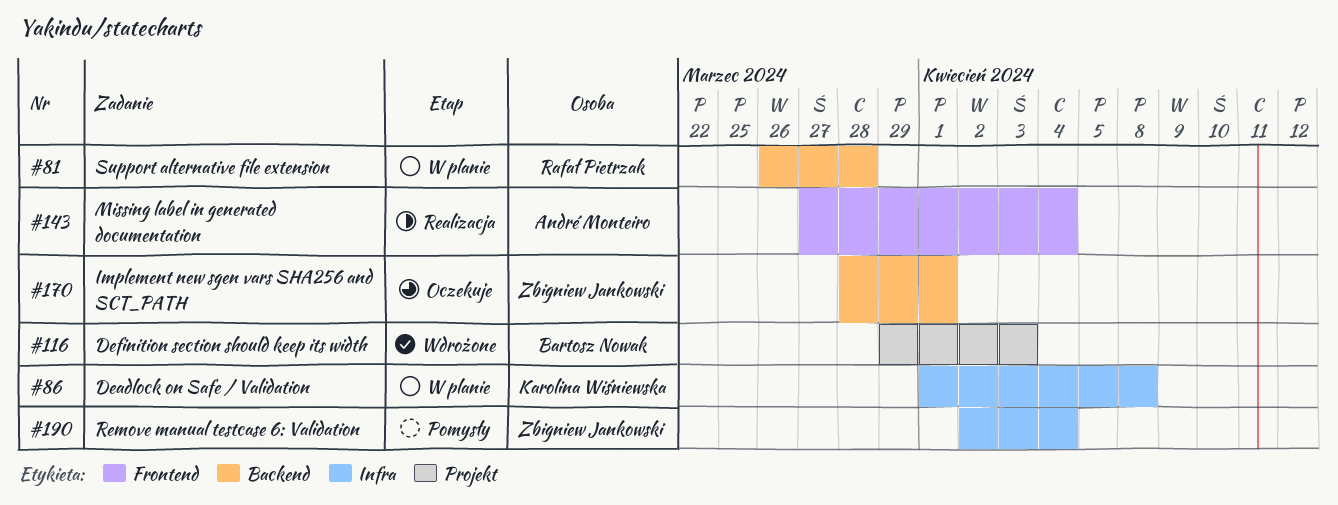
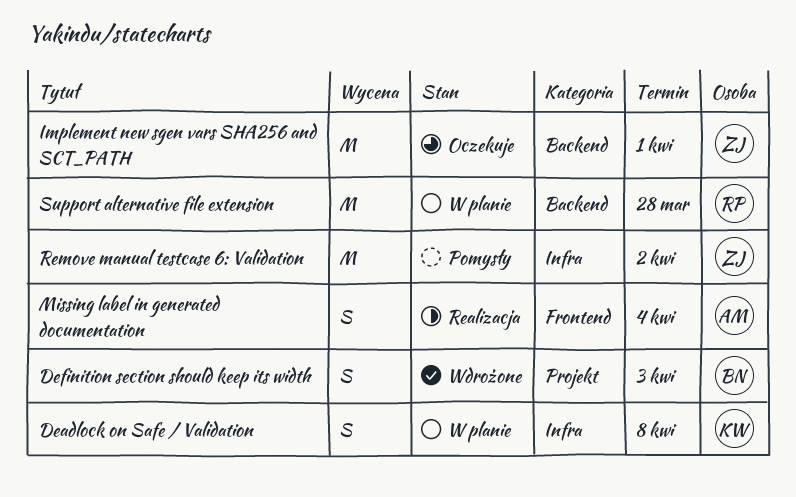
Remove manual testcase 6: Validation, due: Apr 4 -> Apr 2

